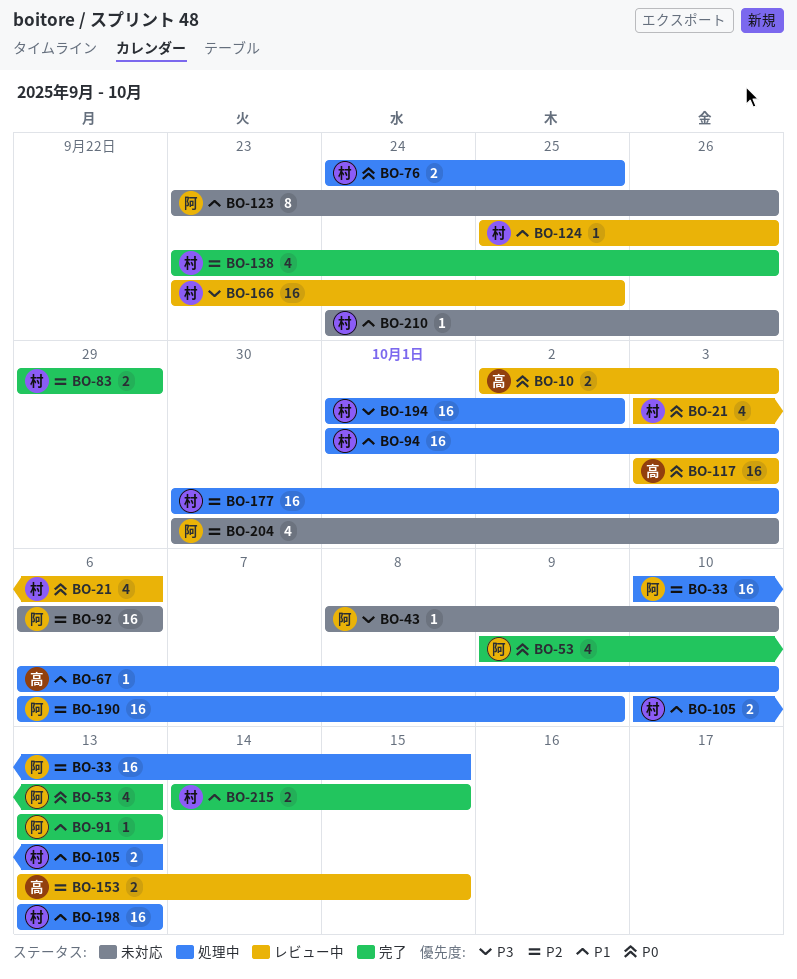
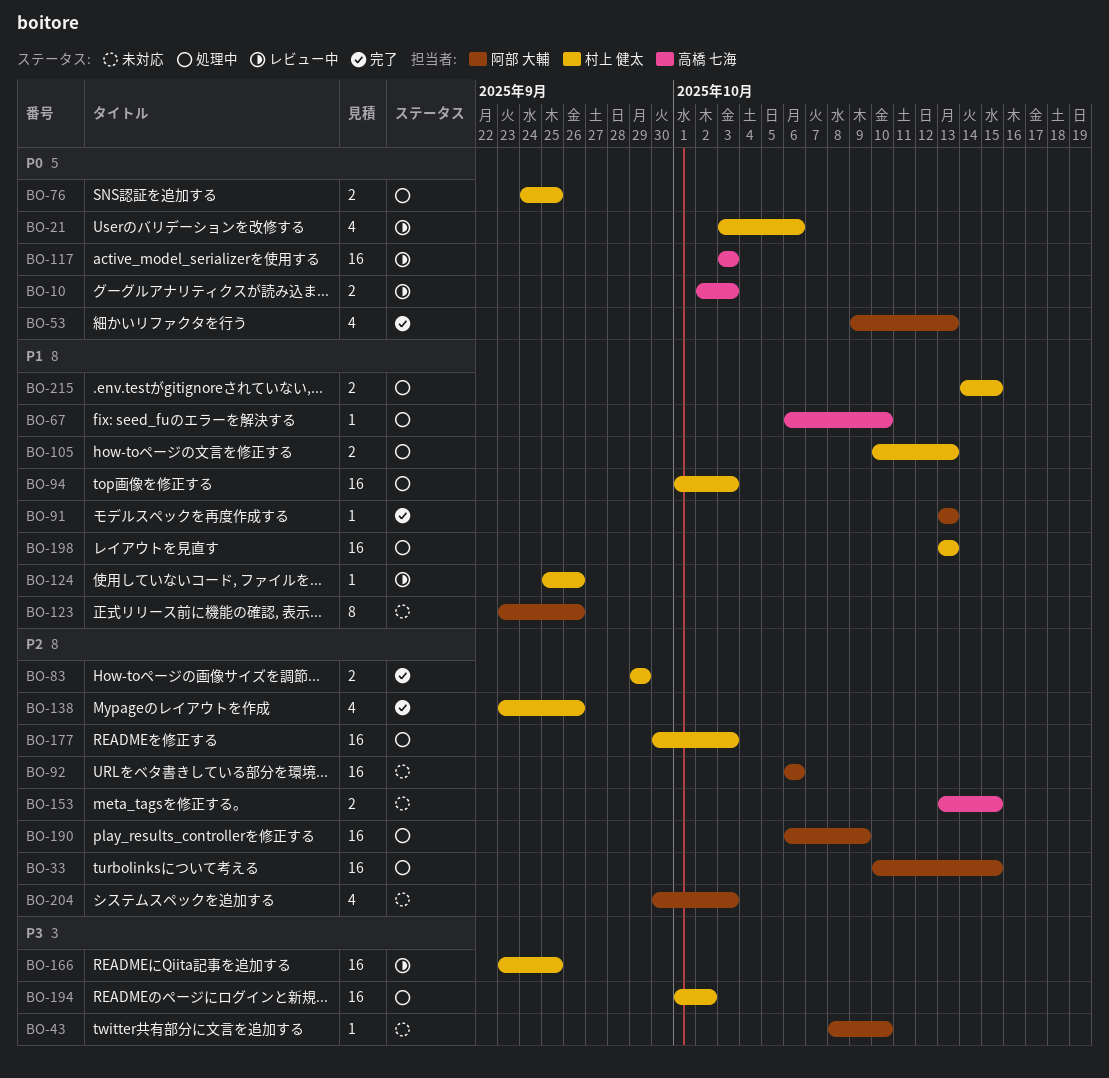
BO-153, status: レビュー中 -> 未対応
BO-210: present -> none
BO-215, status: 完了 -> 処理中

